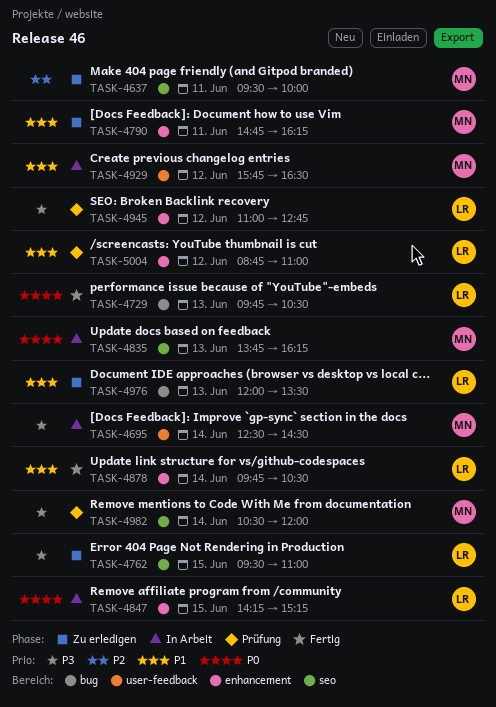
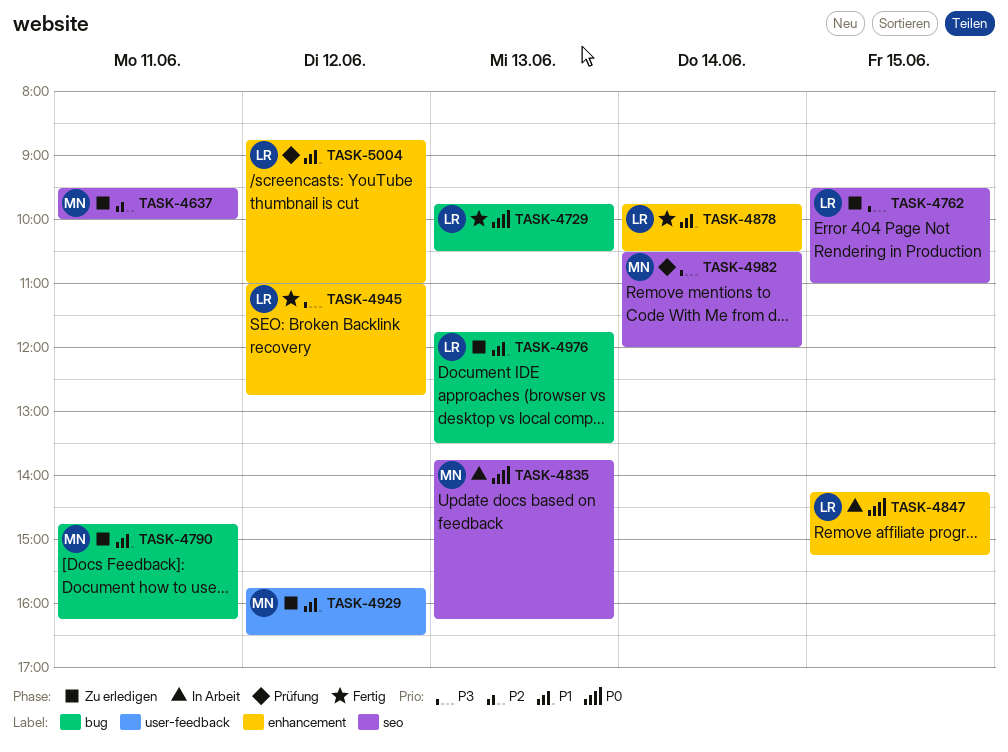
TASK-4695: present -> none
TASK-4790, label: enhancement -> bug
TASK-4929, status: In Arbeit -> Zu erledigen
TASK-4945, status: Prüfung -> Fertig
TASK-4976, begins: 12:00 -> 11:45

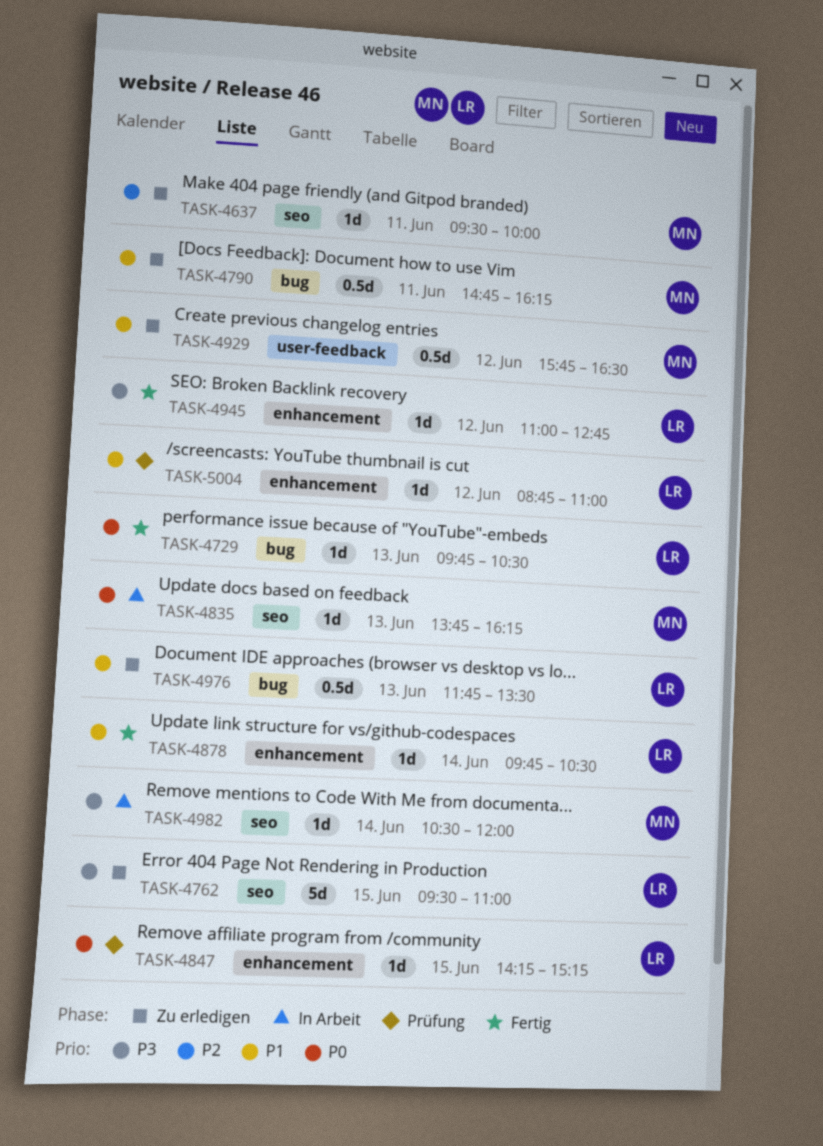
TASK-4847, status: In Arbeit -> Prüfung
TASK-4982, status: Prüfung -> In Arbeit

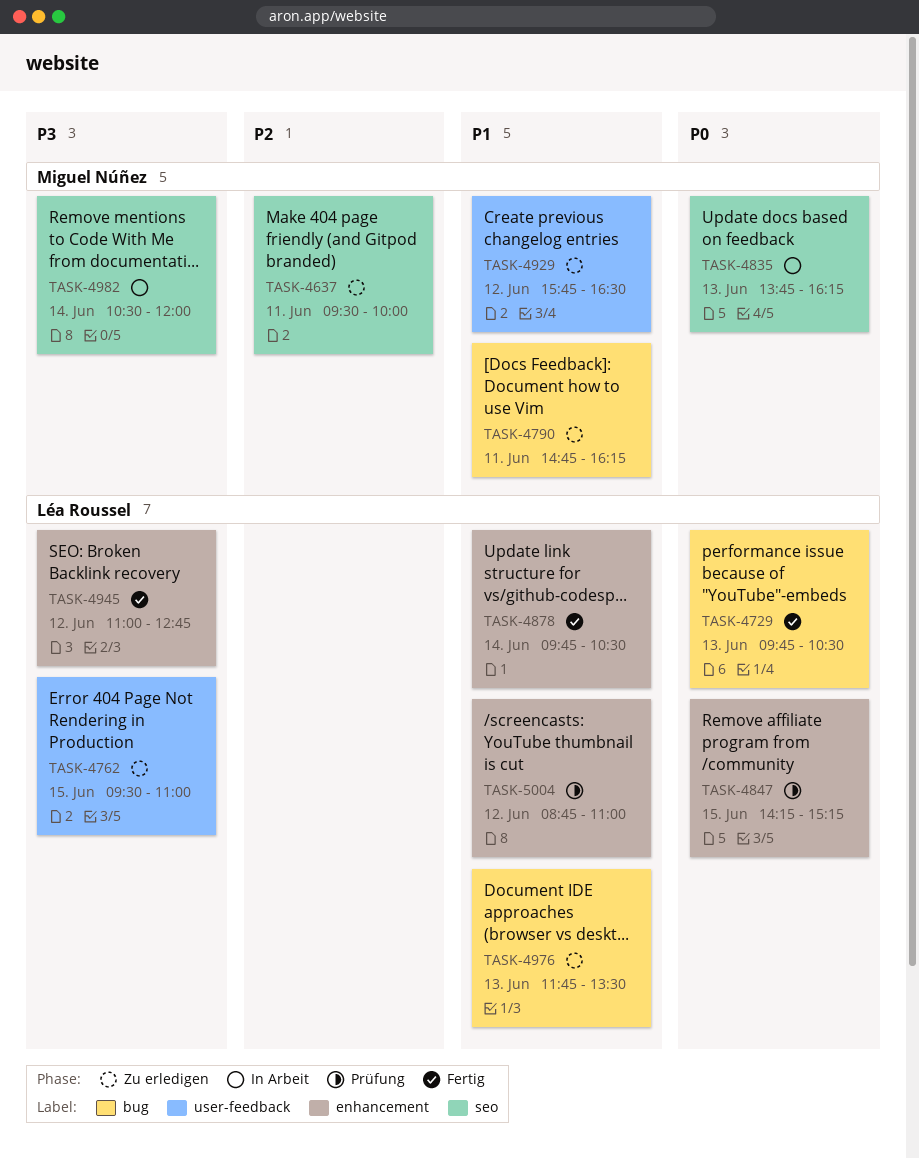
TASK-4762, label: seo -> user-feedback

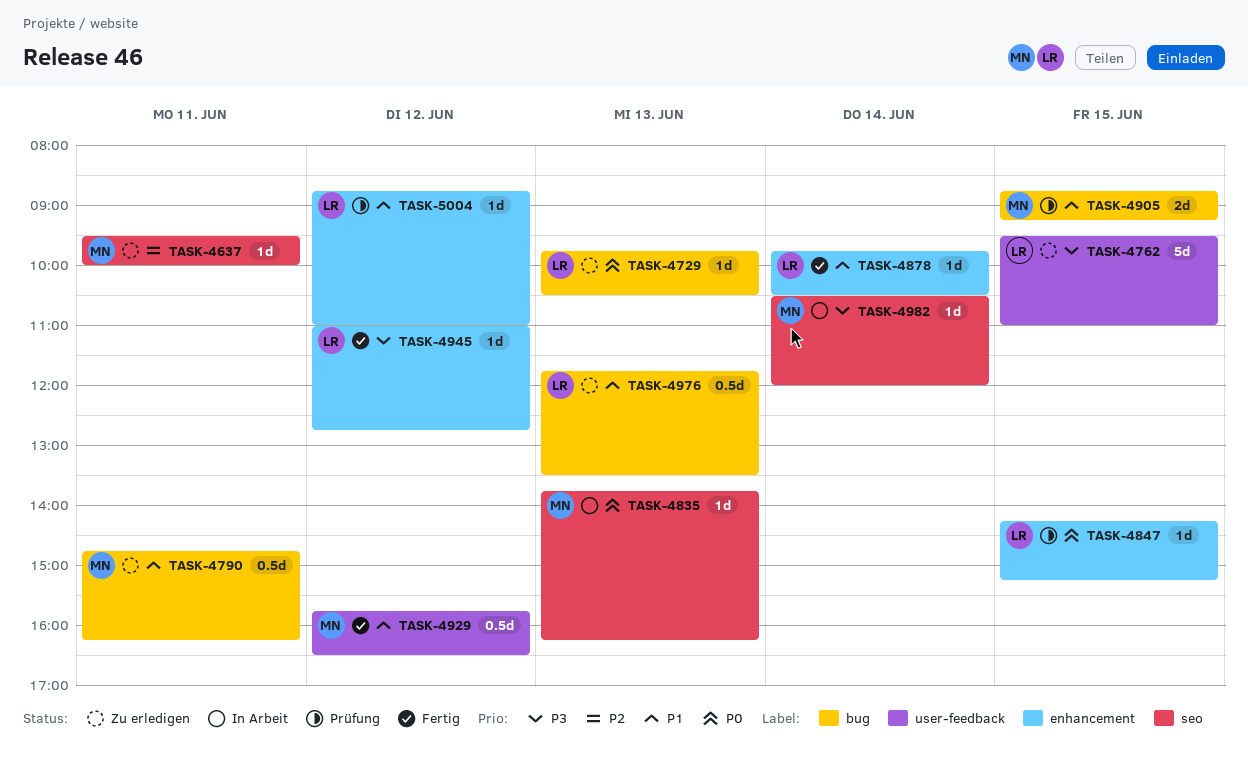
TASK-4729, status: Fertig -> Zu erledigen
TASK-4905: none -> present
TASK-4929, status: Zu erledigen -> Fertig

